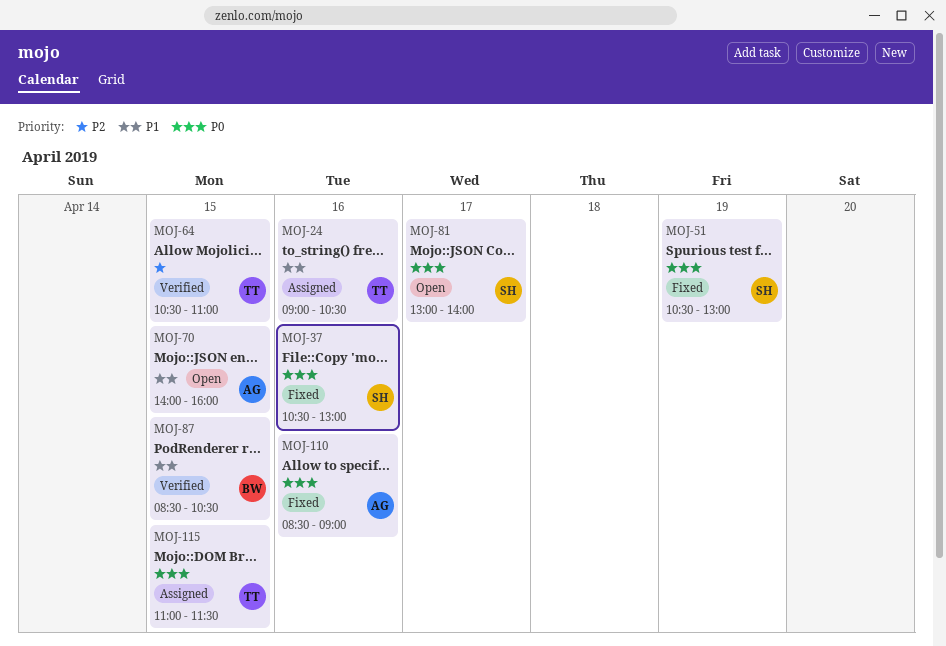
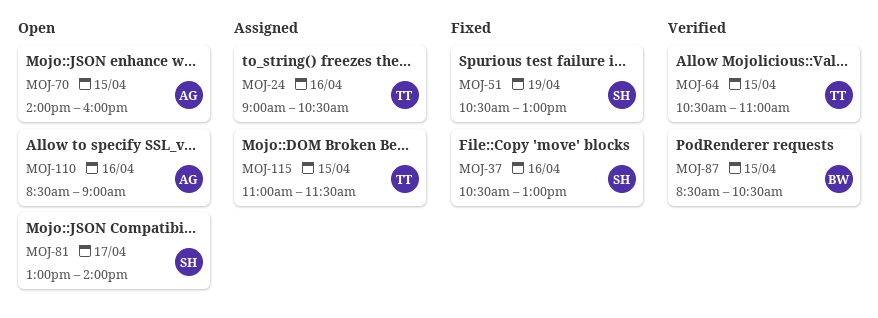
MOJ-110, status: Fixed -> Open

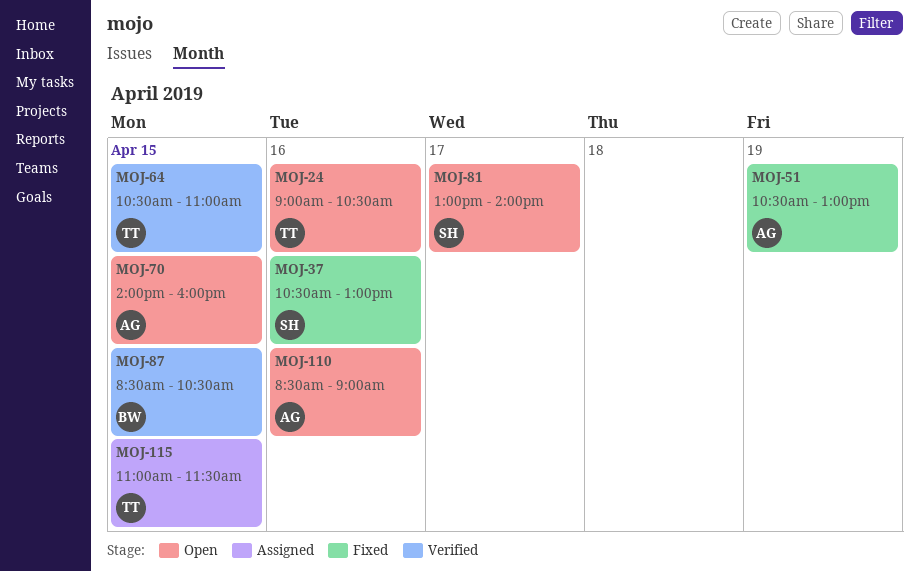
MOJ-24, status: Assigned -> Open
MOJ-51, owner: SH -> AG

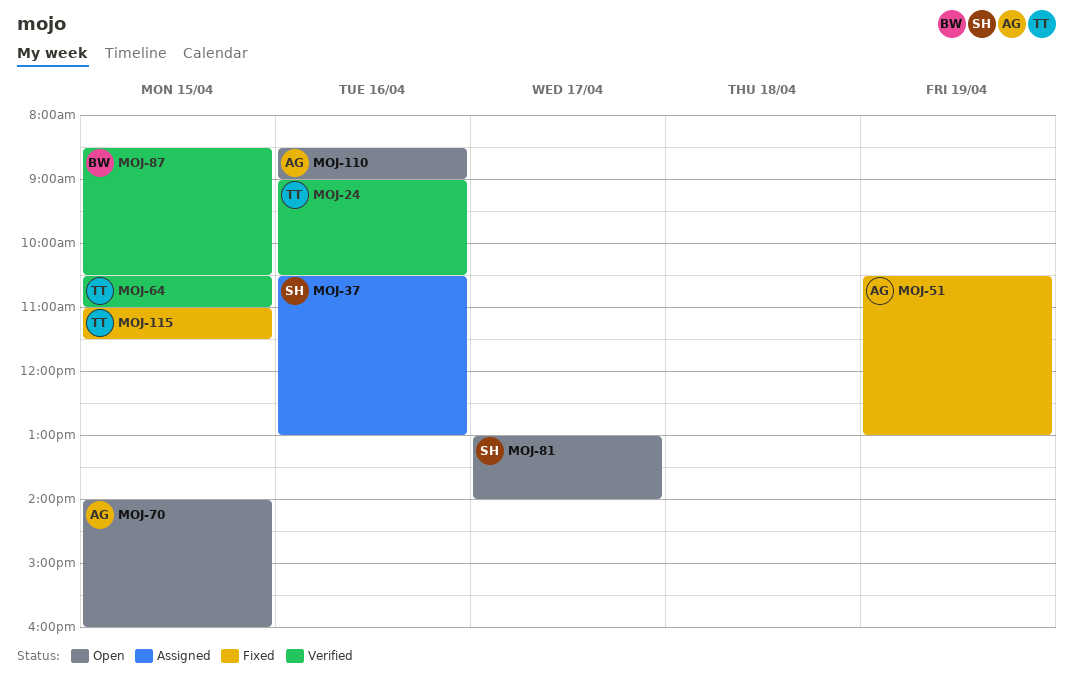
MOJ-24, status: Open -> Verified
MOJ-37, status: Fixed -> Assigned
MOJ-115, status: Assigned -> Fixed

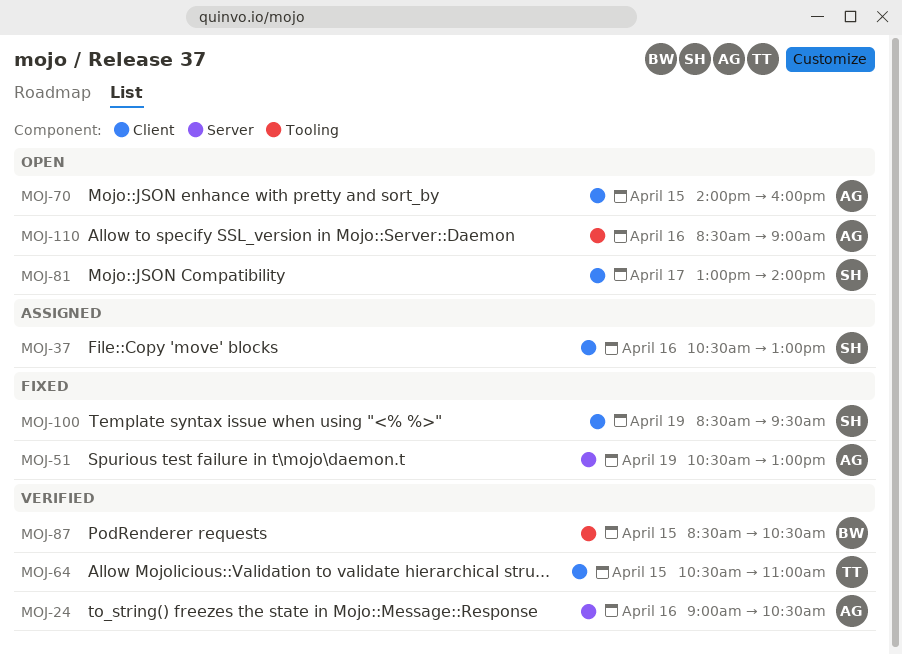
MOJ-24, owner: TT -> AG
MOJ-100: none -> present
MOJ-115: present -> none

